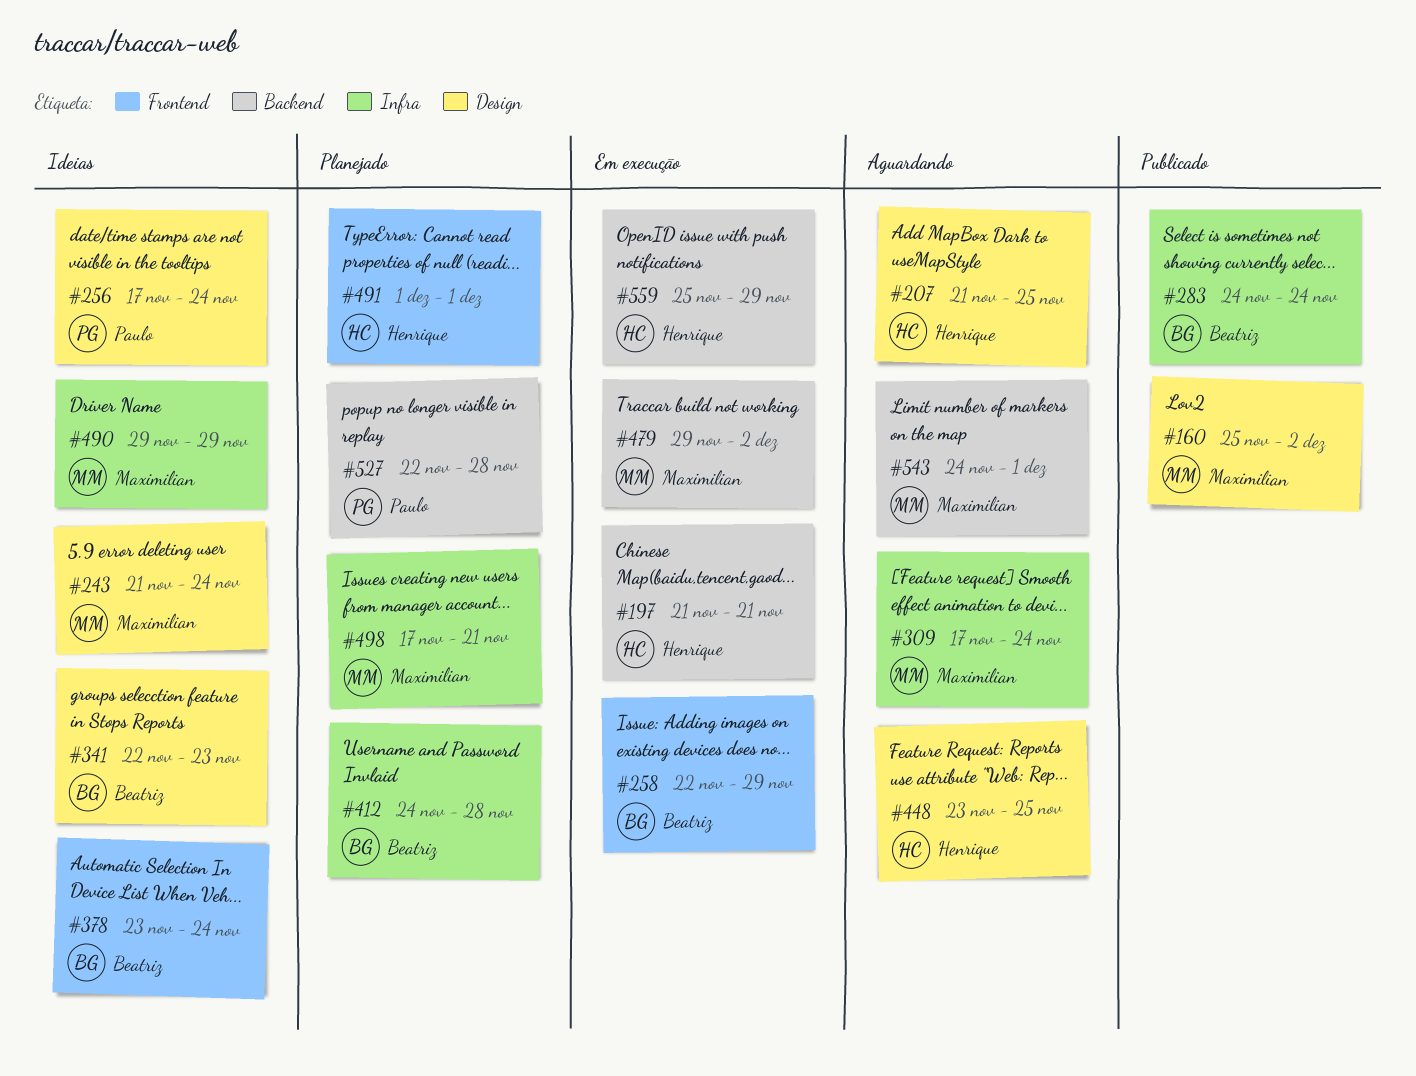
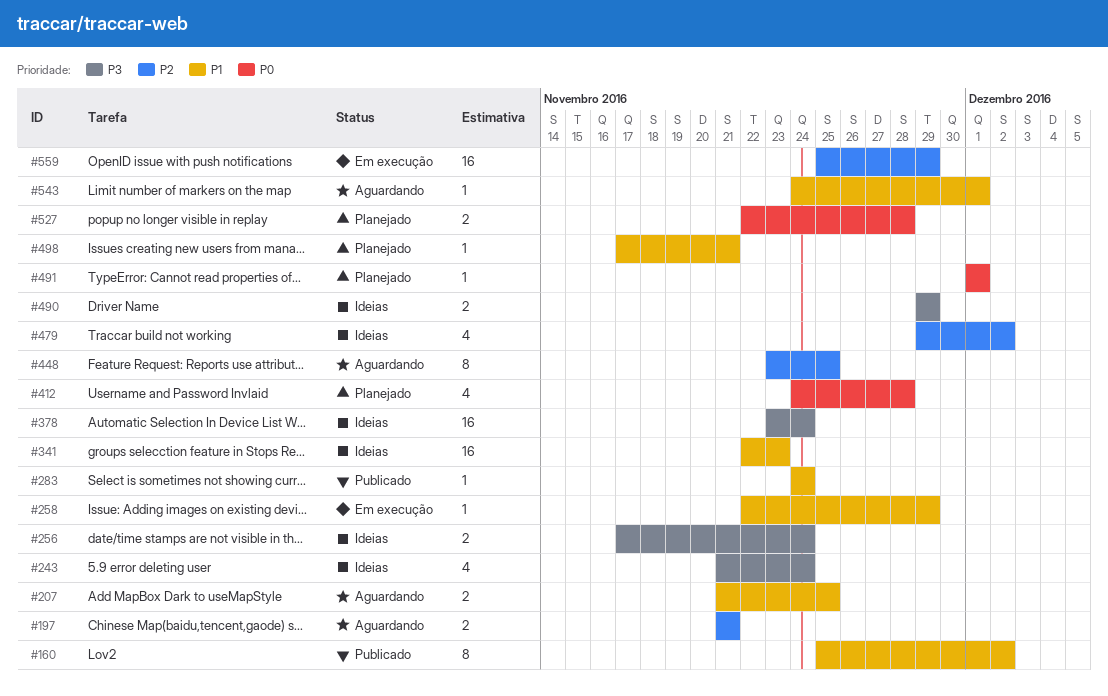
#197, status: Em execução -> Aguardando
#309: present -> none
#479, status: Em execução -> Ideias

